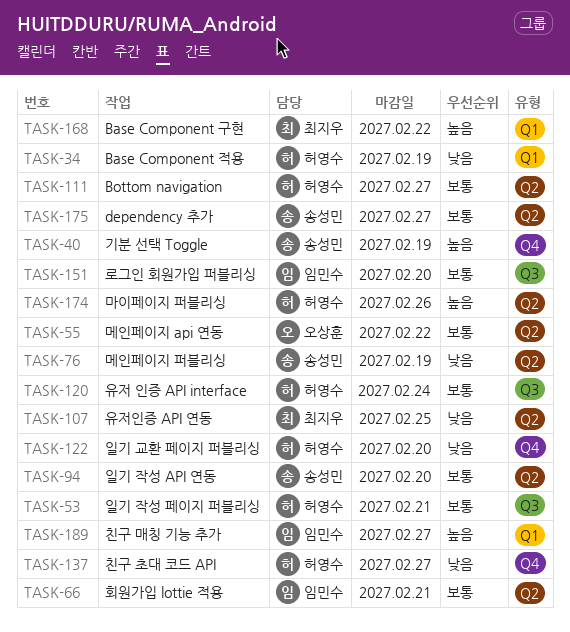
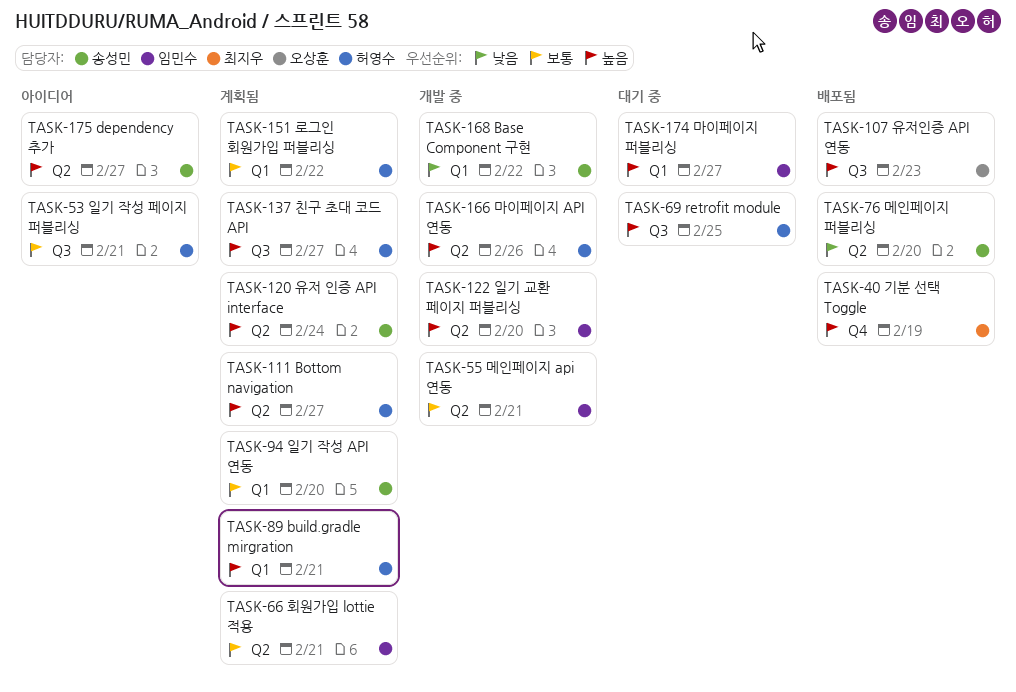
TASK-34: present -> none
TASK-40, owner: 송성민 -> 최지우
TASK-55, owner: 오상훈 -> 임민수
TASK-55, due: Feb 22 -> Feb 21
TASK-69: none -> present
TASK-76, due: Feb 19 -> Feb 20
TASK-89: none -> present
TASK-94, label: Q2 -> Q1
TASK-107, owner: 최지우 -> 오상훈
TASK-107, priority: 낮음 -> 높음
TASK-107, label: Q2 -> Q3
TASK-107, due: Feb 25 -> Feb 23
TASK-111, priority: 보통 -> 높음
TASK-120, owner: 허영수 -> 송성민
TASK-120, priority: 보통 -> 높음
TASK-120, label: Q3 -> Q2
TASK-122, owner: 허영수 -> 임민수
TASK-122, priority: 낮음 -> 높음
TASK-122, label: Q4 -> Q2
TASK-137, priority: 낮음 -> 높음
TASK-137, label: Q4 -> Q3
TASK-151, owner: 임민수 -> 허영수
TASK-151, label: Q3 -> Q1
TASK-151, due: Feb 20 -> Feb 22
TASK-166: none -> present
TASK-168, owner: 최지우 -> 송성민
TASK-168, priority: 높음 -> 낮음
TASK-174, owner: 허영수 -> 임민수
TASK-174, label: Q2 -> Q1
TASK-174, due: Feb 26 -> Feb 27
TASK-175, priority: 보통 -> 높음
TASK-189: present -> none

